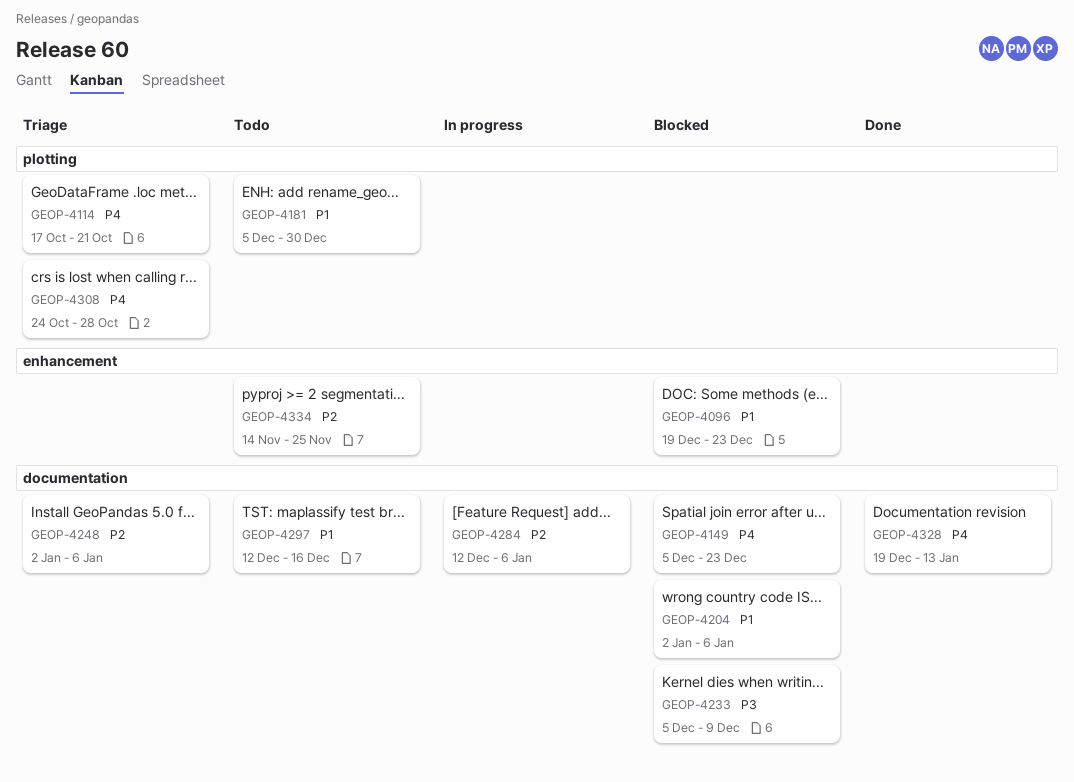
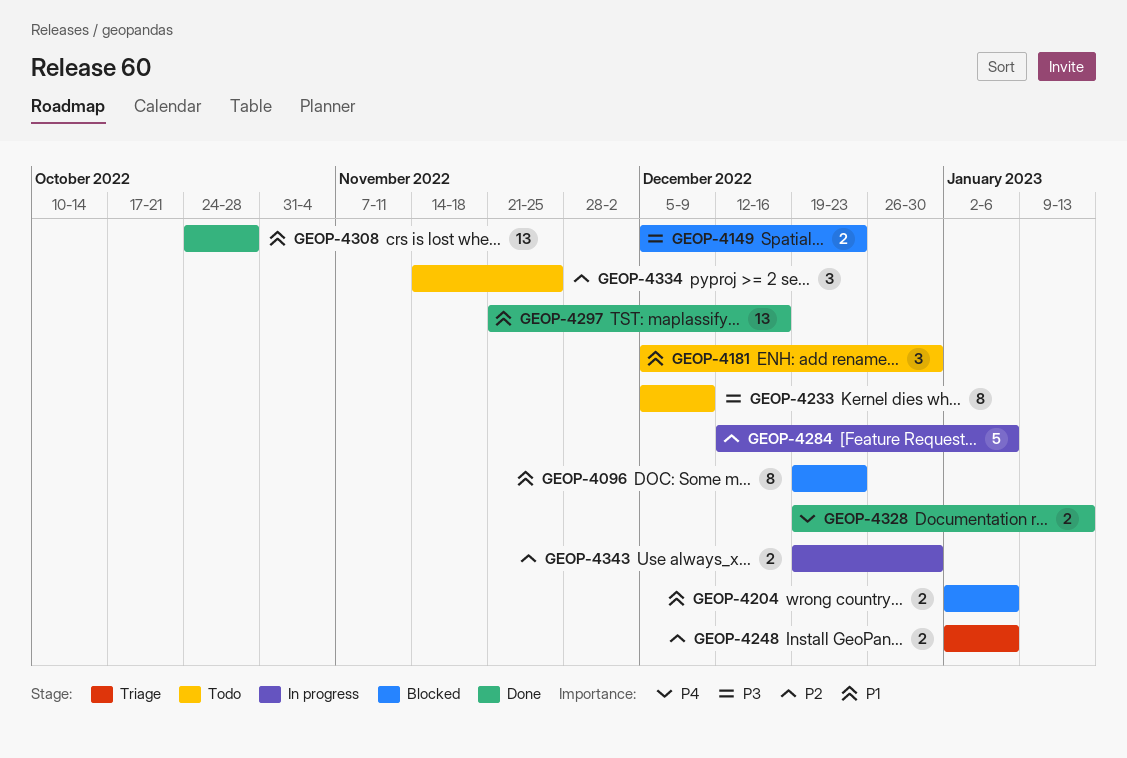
GEOP-4114: present -> none
GEOP-4149, priority: P4 -> P3
GEOP-4233, status: Blocked -> Todo
GEOP-4297, status: Todo -> Done
GEOP-4297, start: Dec 12 -> Nov 21
GEOP-4308, status: Triage -> Done
GEOP-4308, priority: P4 -> P1
GEOP-4343: none -> present

